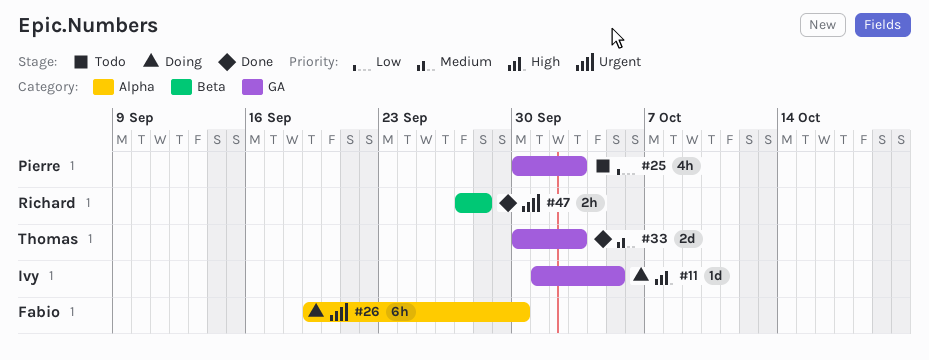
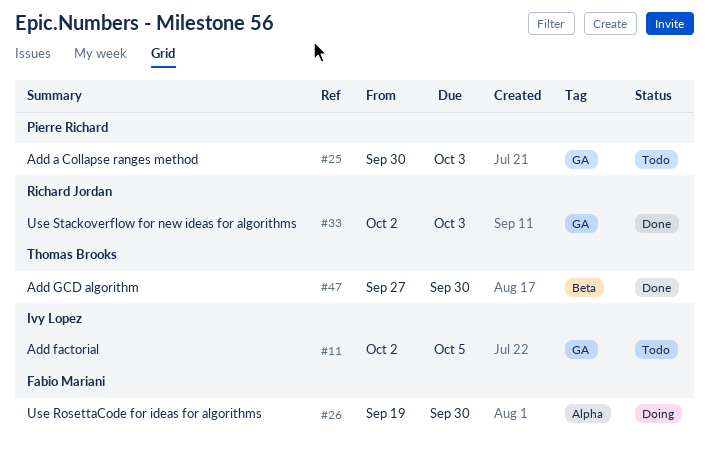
#11, status: Doing -> Todo
#11, start: Oct 1 -> Oct 2
#33, owner: Thomas Brooks -> Richard Jordan
#33, start: Sep 30 -> Oct 2
#47, owner: Richard Jordan -> Thomas Brooks
#47, due: Sep 28 -> Sep 30

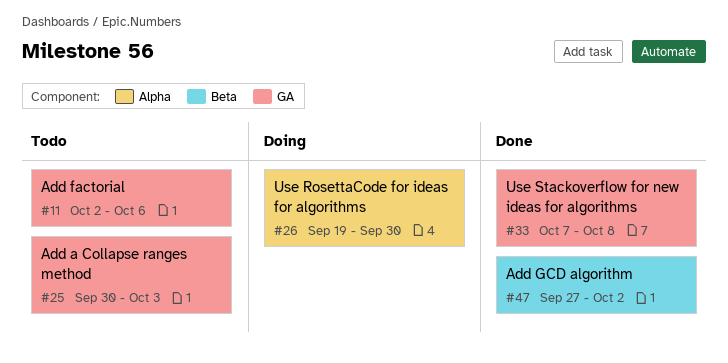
#11, due: Oct 5 -> Oct 6
#33, start: Oct 2 -> Oct 7
#33, due: Oct 3 -> Oct 8
#47, due: Sep 30 -> Oct 2

